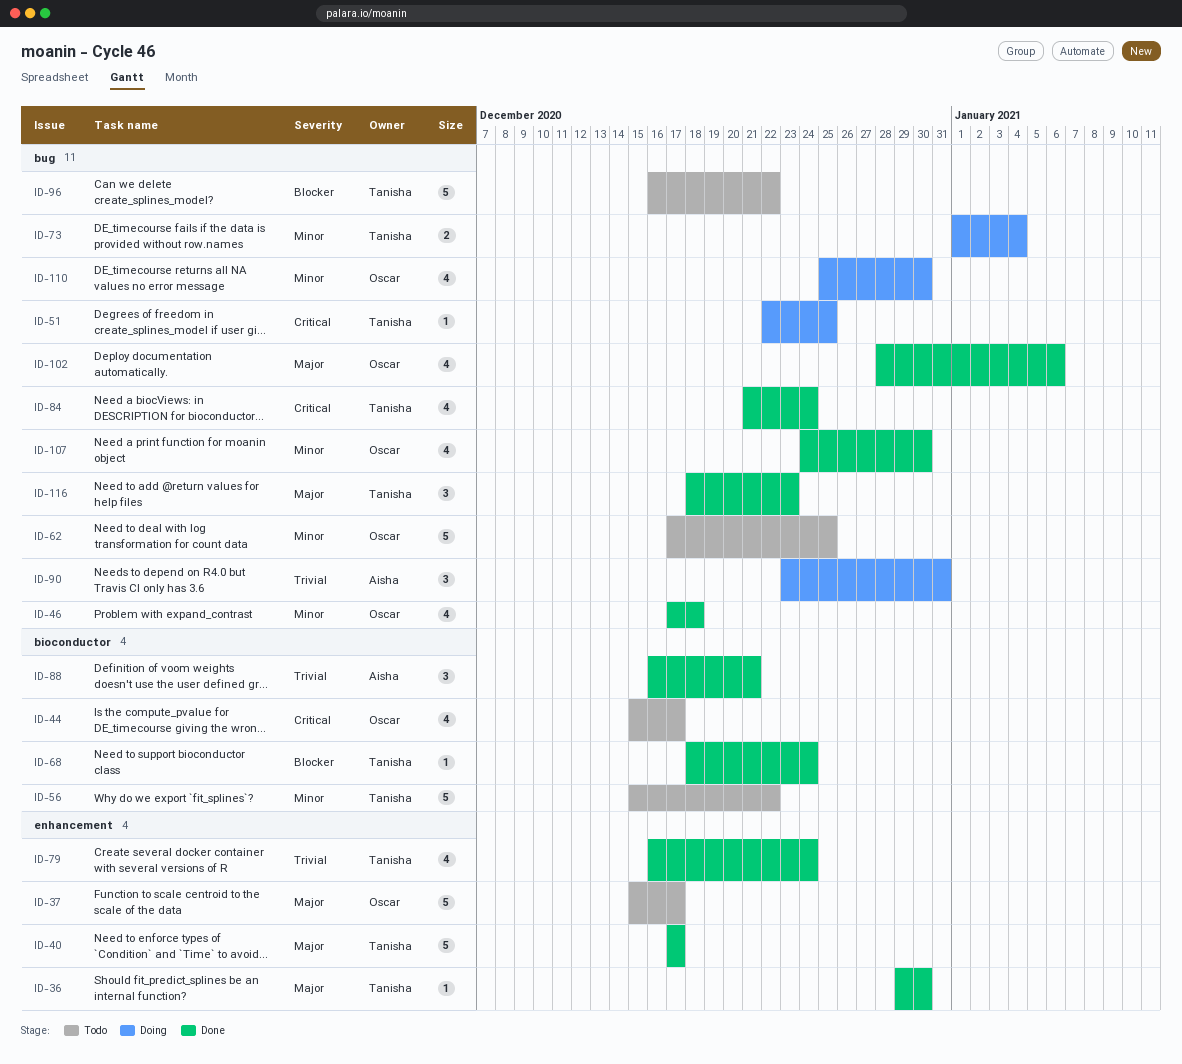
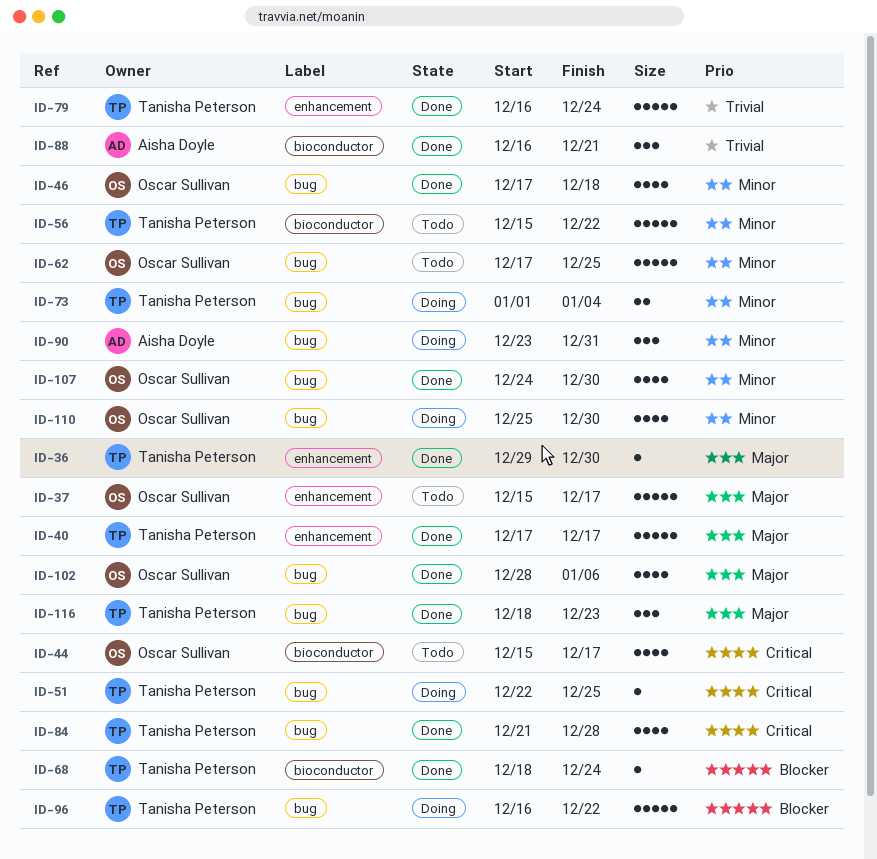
ID-79, estimate: 4 -> 5
ID-84, due: Dec 24 -> Dec 28
ID-90, priority: Trivial -> Minor
ID-96, status: Todo -> Doing

